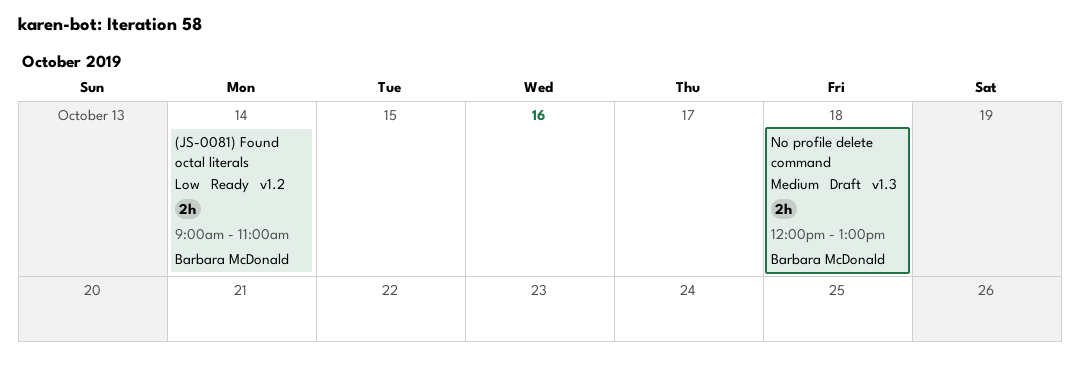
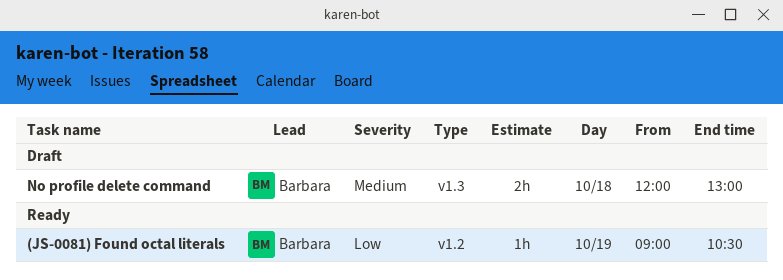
(JS-0081) Found octal literals, estimate: 2h -> 1h
(JS-0081) Found octal literals, day: Oct 14 -> Oct 19
(JS-0081) Found octal literals, ends: 11:00 -> 10:30

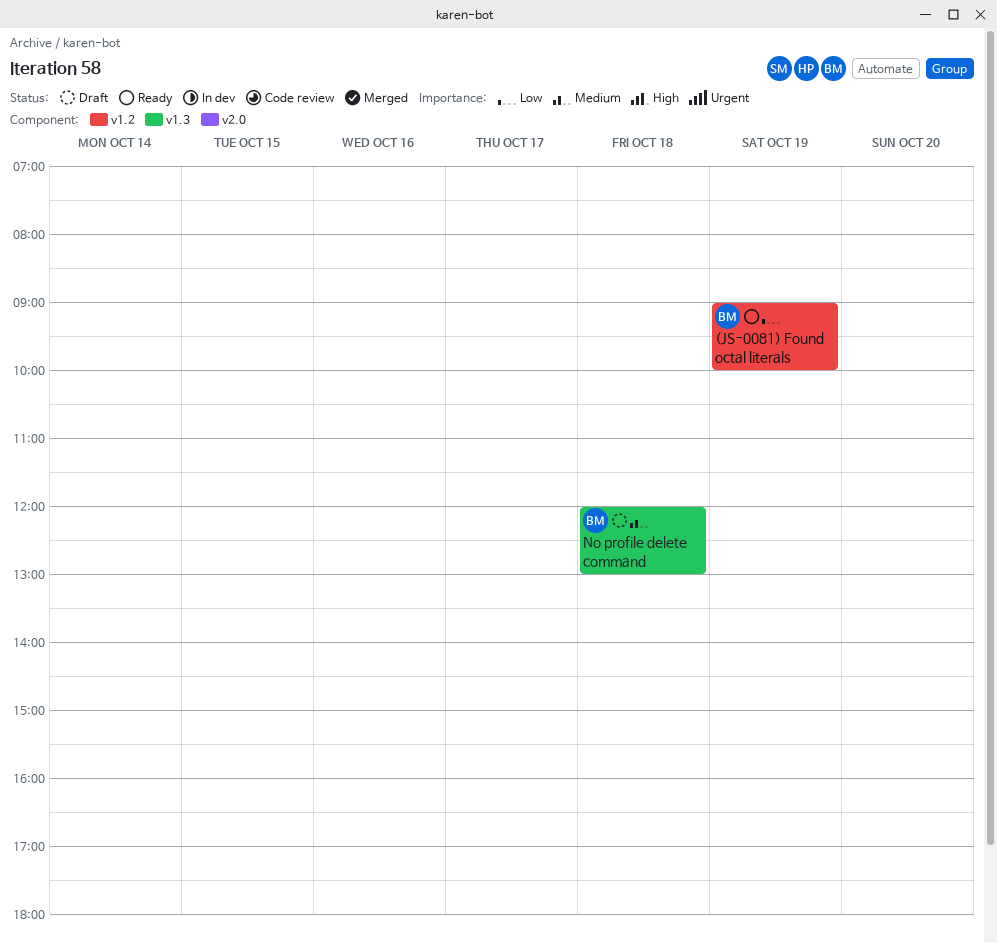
(JS-0081) Found octal literals, ends: 10:30 -> 10:00

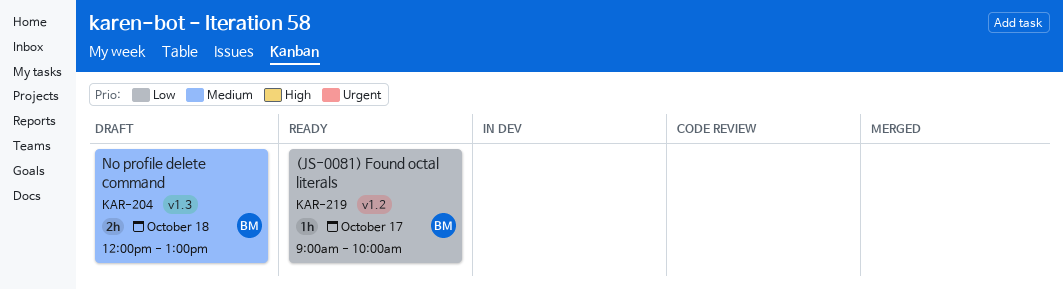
(JS-0081) Found octal literals, day: Oct 19 -> Oct 17

